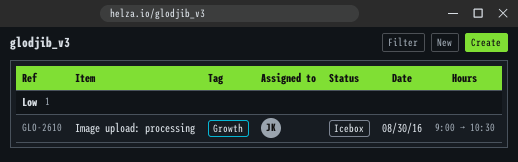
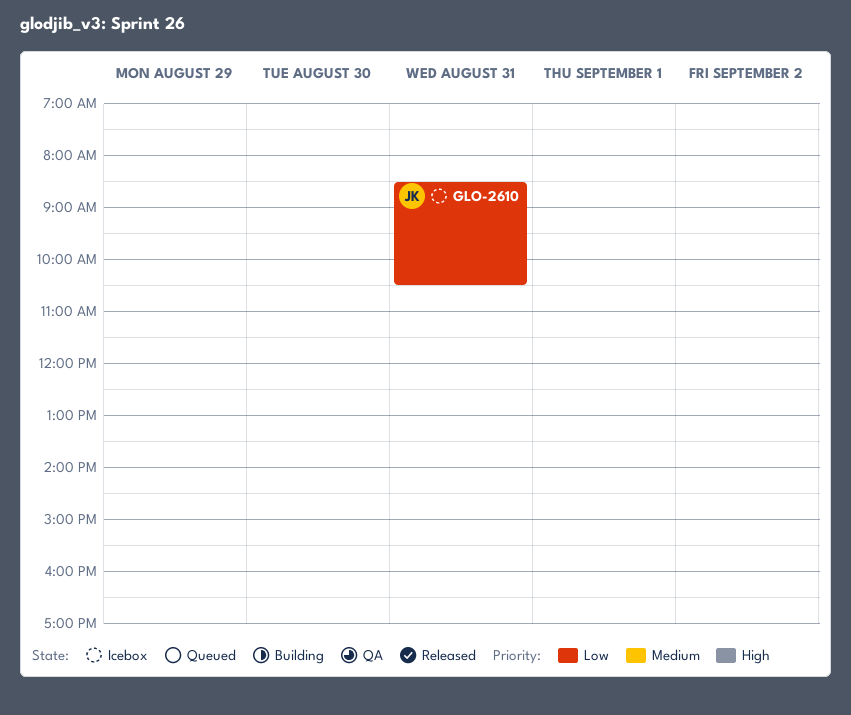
GLO-2610, day: Aug 30 -> Aug 31
GLO-2610, begins: 09:00 -> 08:30

